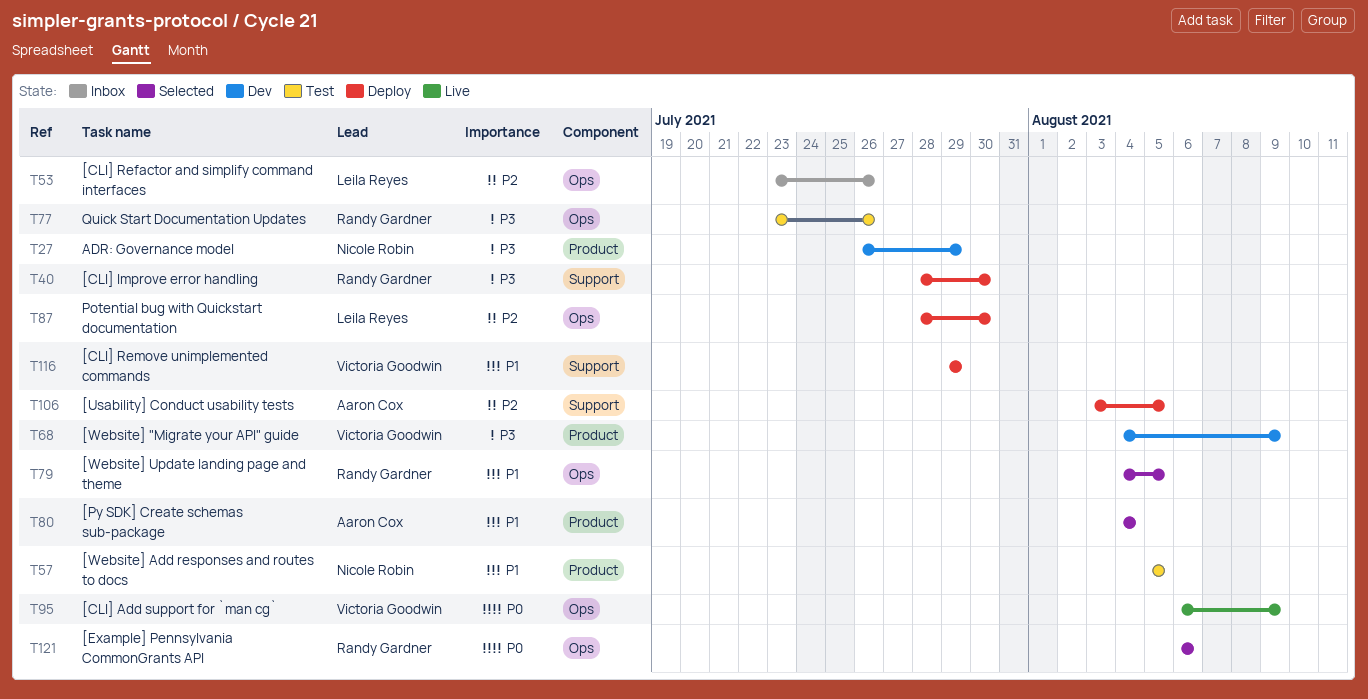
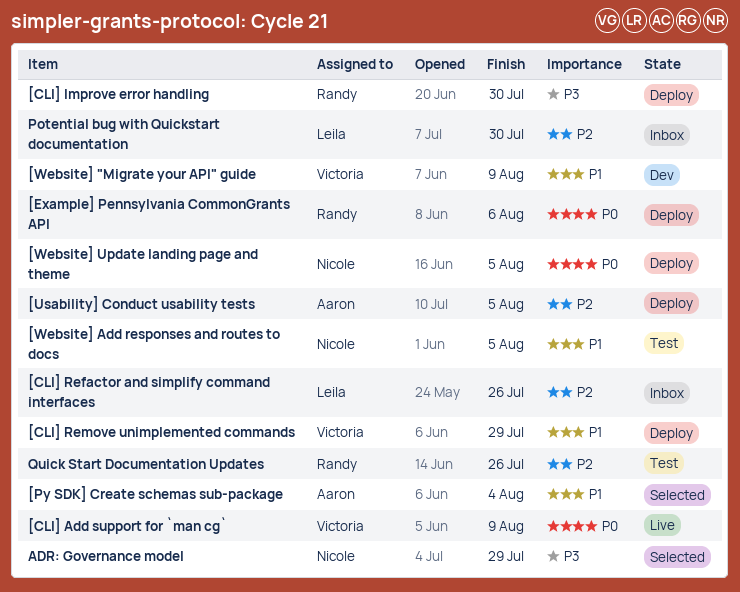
[Example] Pennsylvania CommonGrants API, status: Selected -> Deploy
[Website] "Migrate your API" guide, priority: P3 -> P1
[Website] Update landing page and theme, status: Selected -> Deploy
[Website] Update landing page and theme, owner: Randy Gardner -> Nicole Robin
[Website] Update landing page and theme, priority: P1 -> P0
ADR: Governance model, status: Dev -> Selected
Potential bug with Quickstart documentation, status: Deploy -> Inbox
Quick Start Documentation Updates, priority: P3 -> P2

